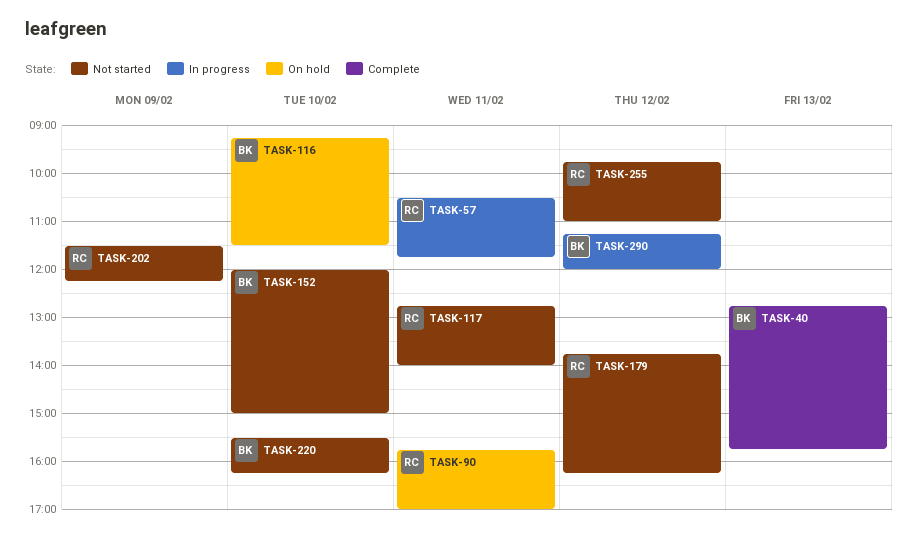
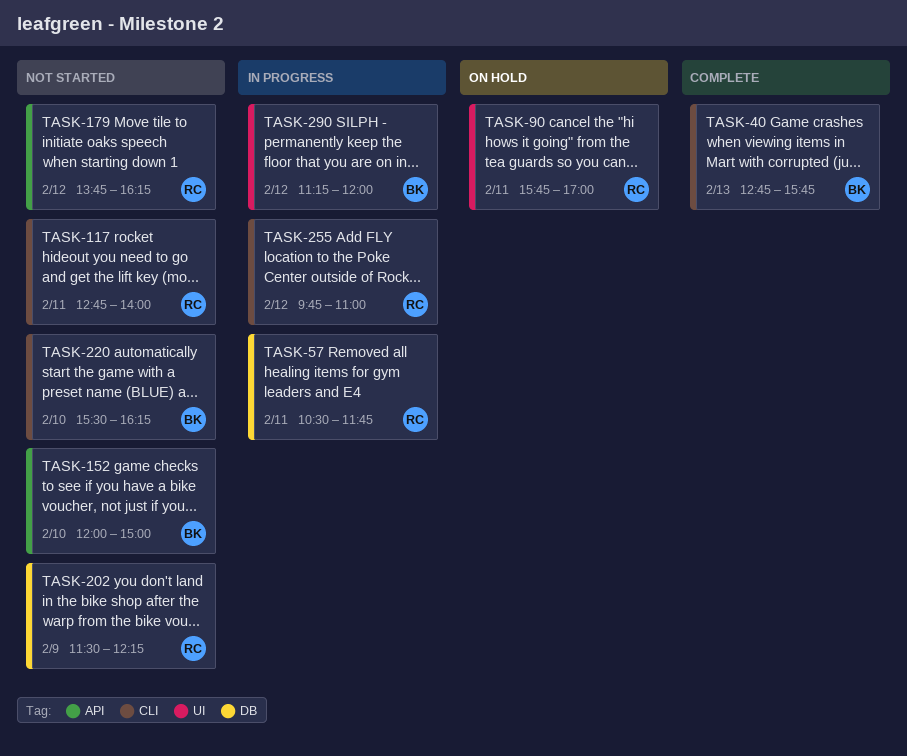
TASK-116: present -> none
TASK-255, status: Not started -> In progress

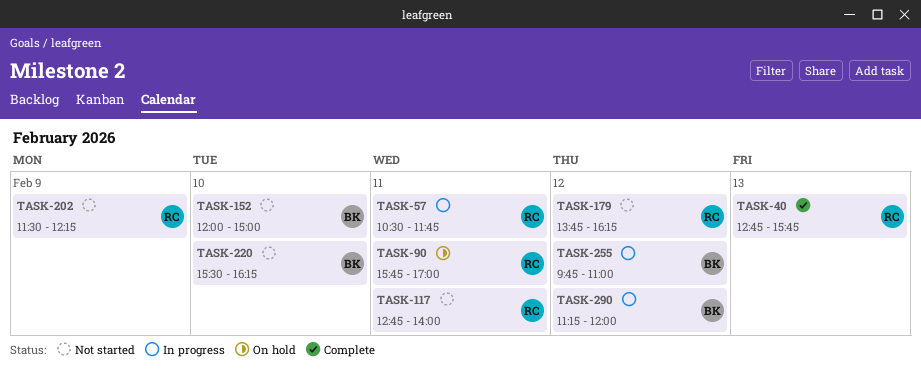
TASK-40, owner: BK -> RC
TASK-255, owner: RC -> BK

